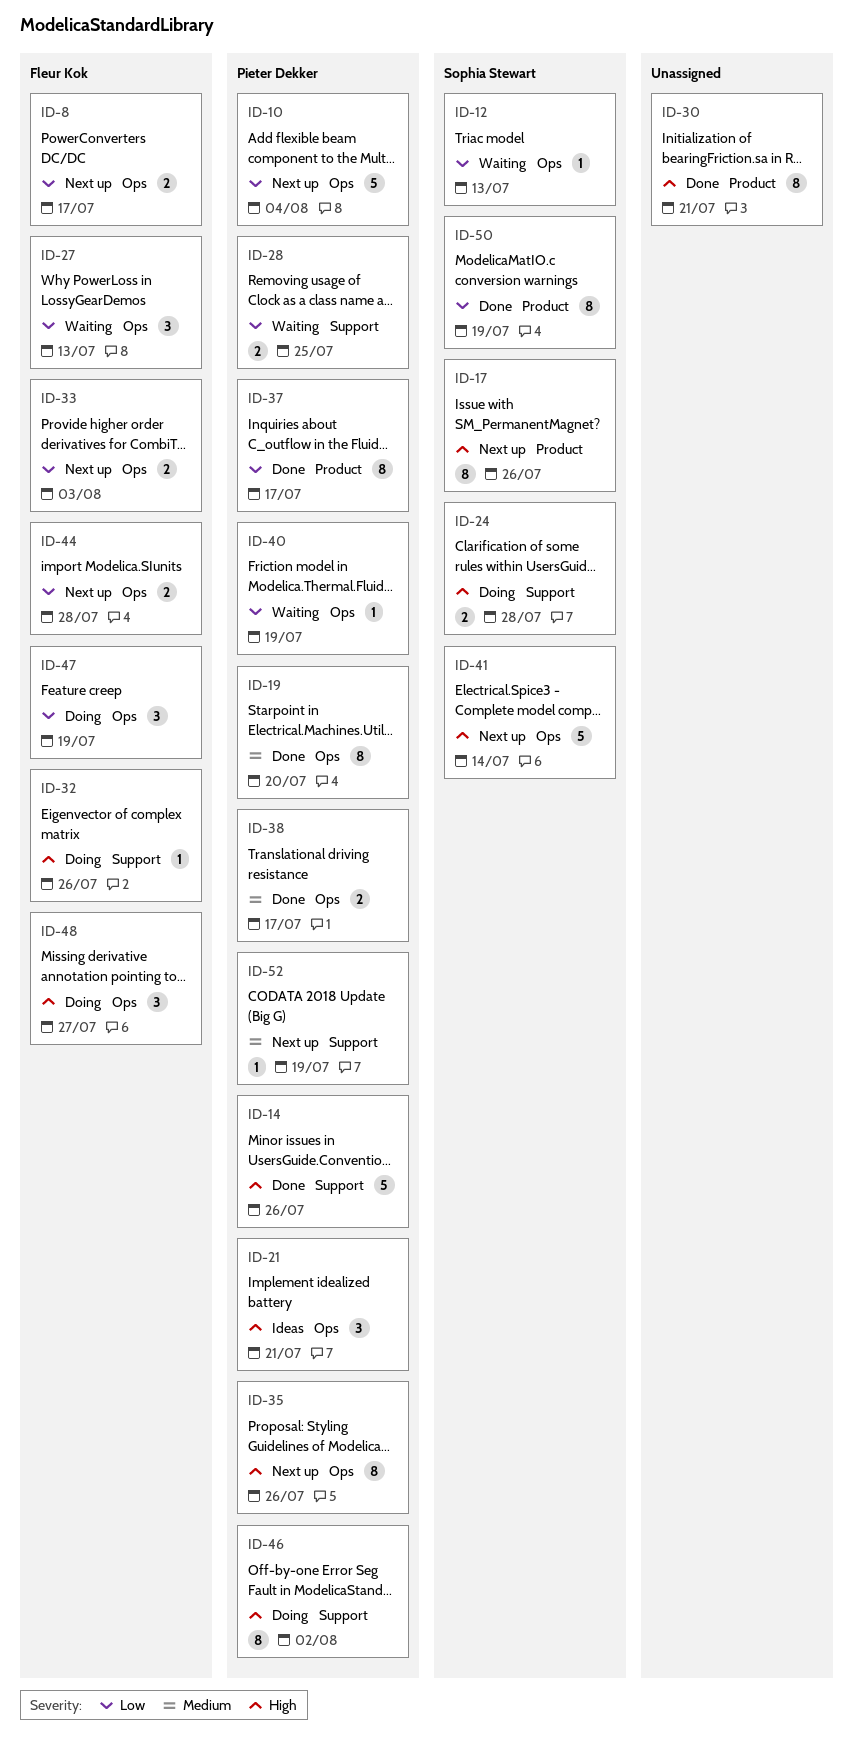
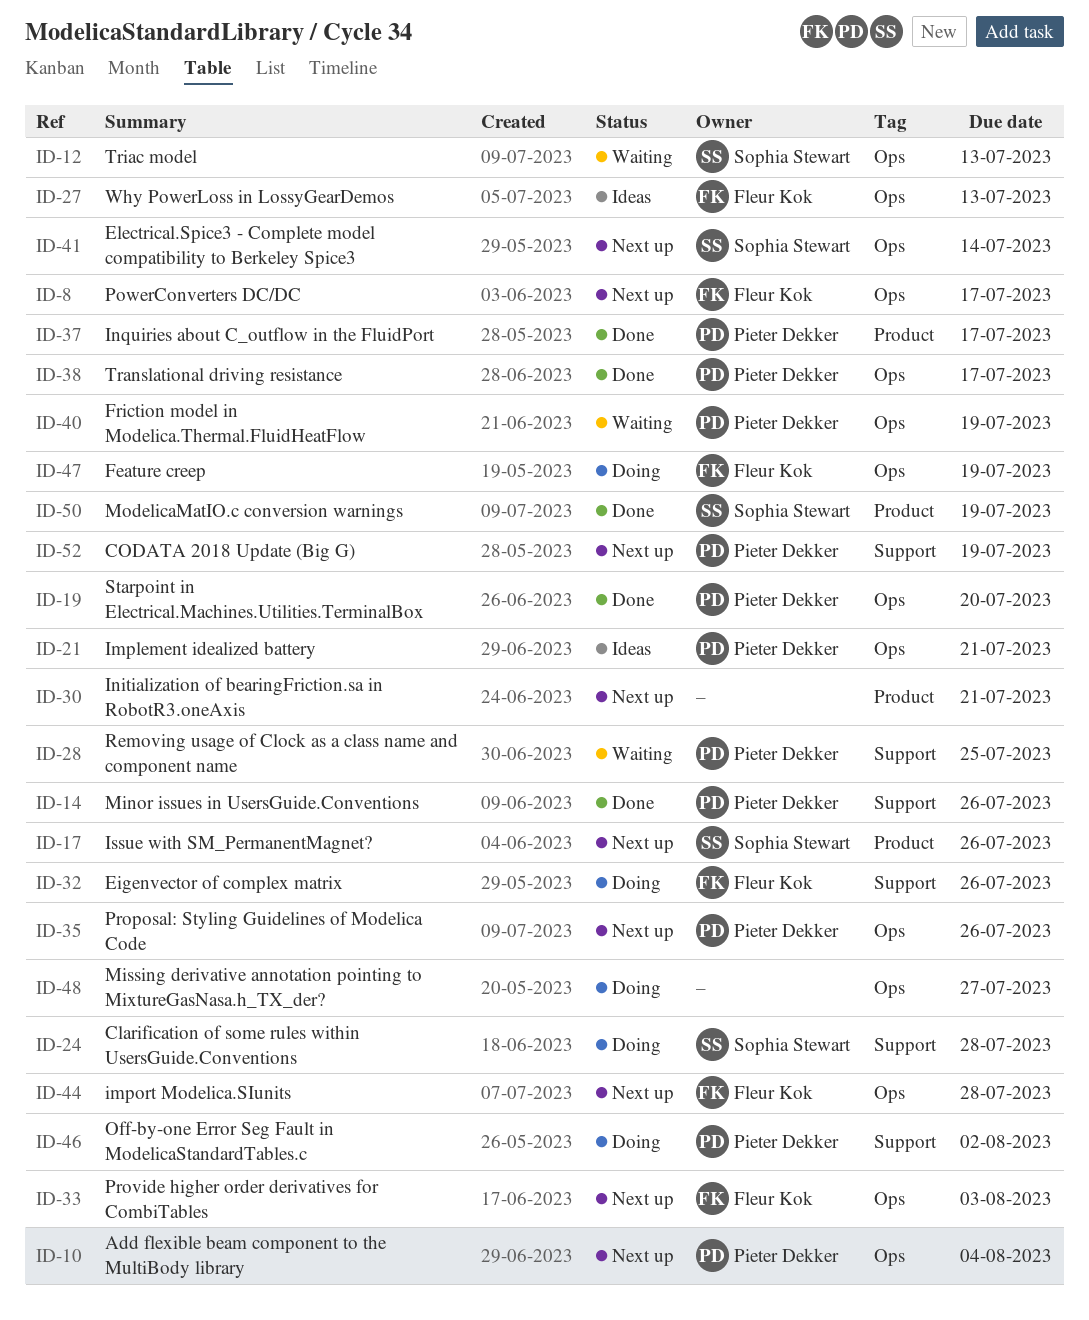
ID-27, status: Waiting -> Ideas
ID-30, status: Done -> Next up
ID-48, owner: Fleur Kok -> none

